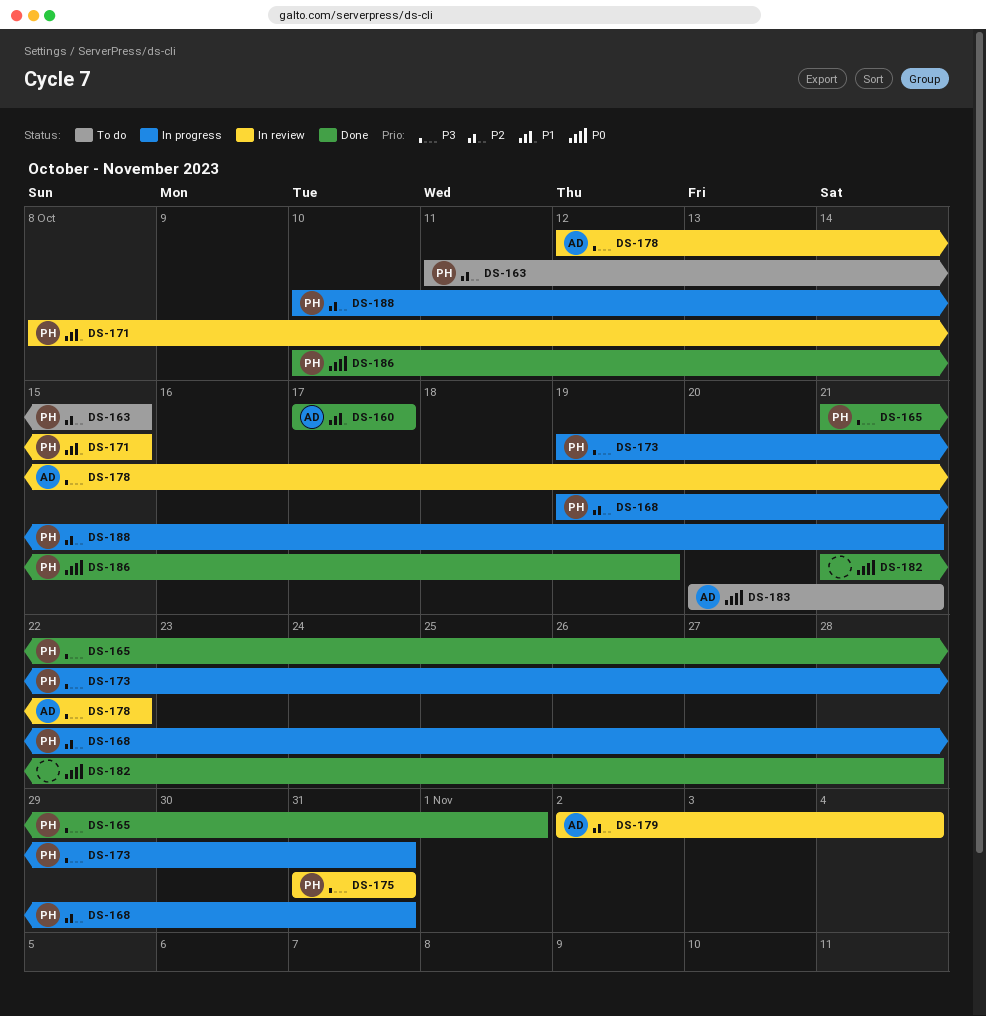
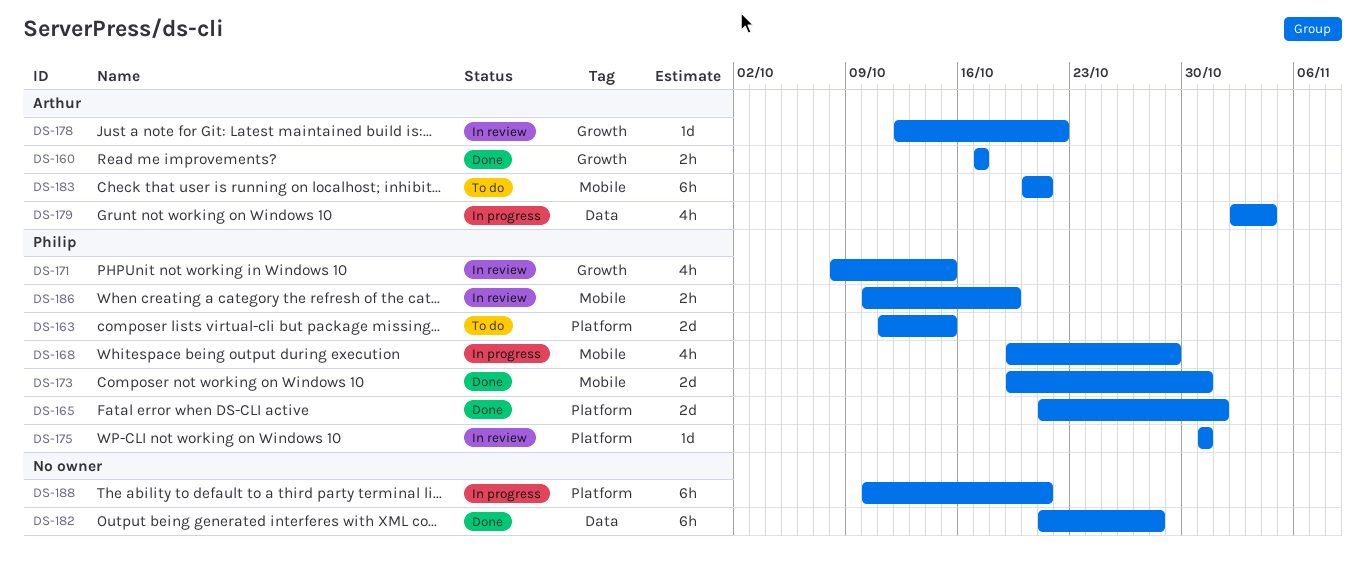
DS-168, due: Oct 31 -> Oct 29
DS-173, status: In progress -> Done
DS-179, status: In review -> In progress
DS-186, status: Done -> In review
DS-188, owner: Philip -> none

